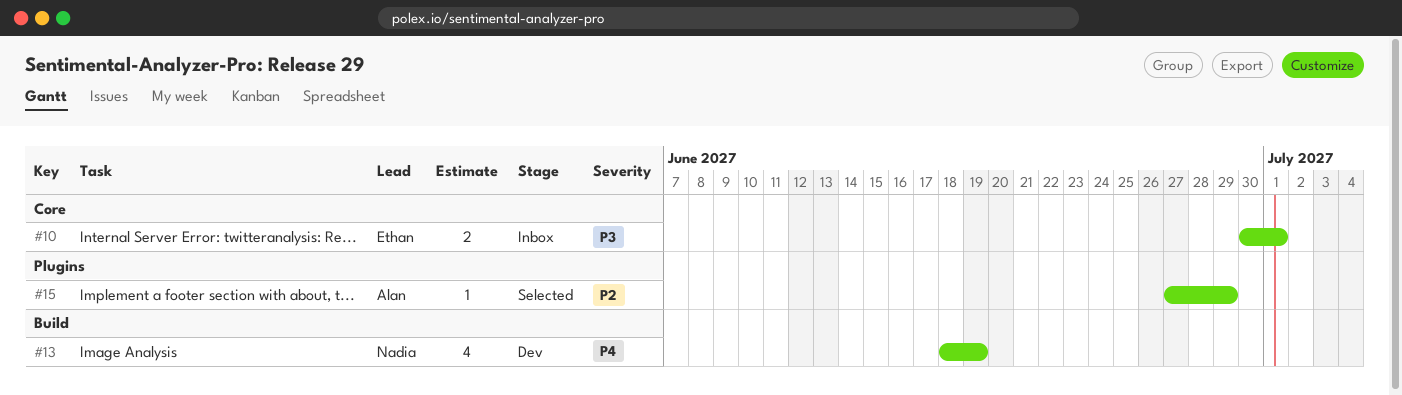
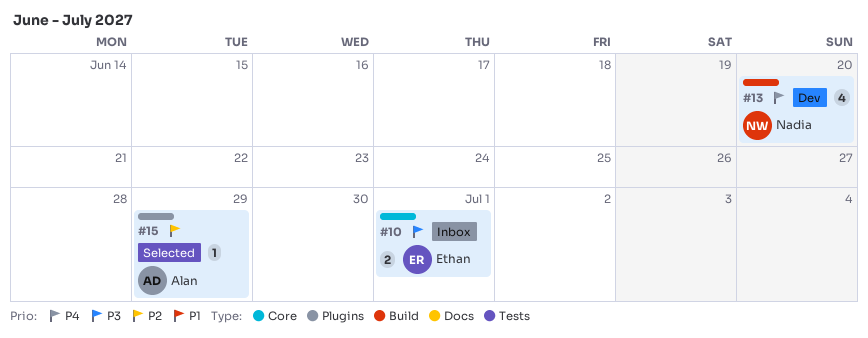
#13, due: Jun 19 -> Jun 20

